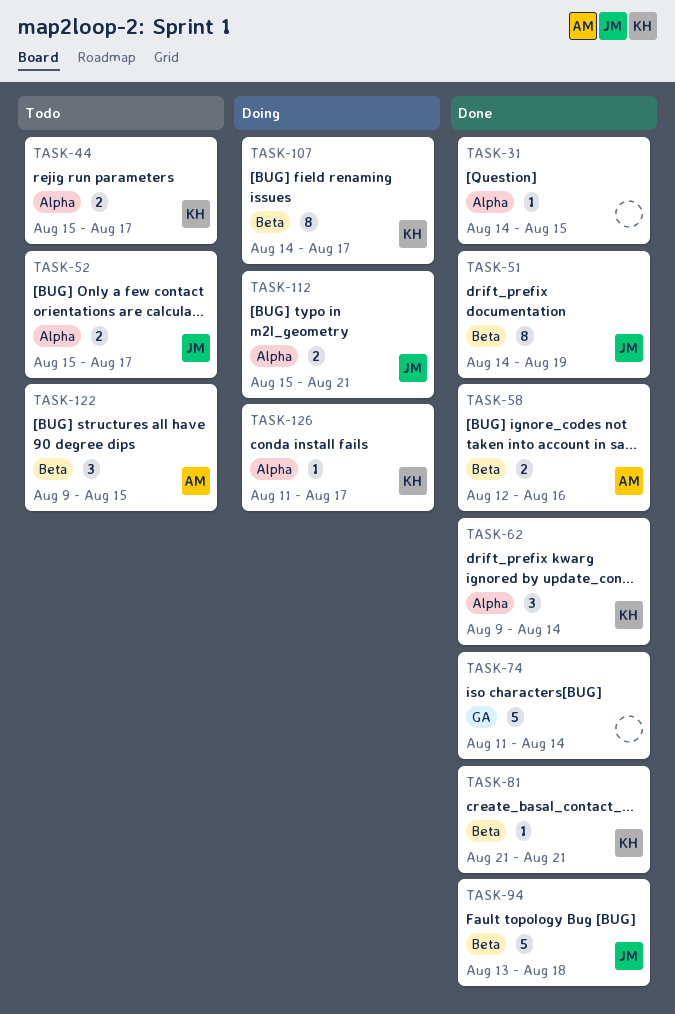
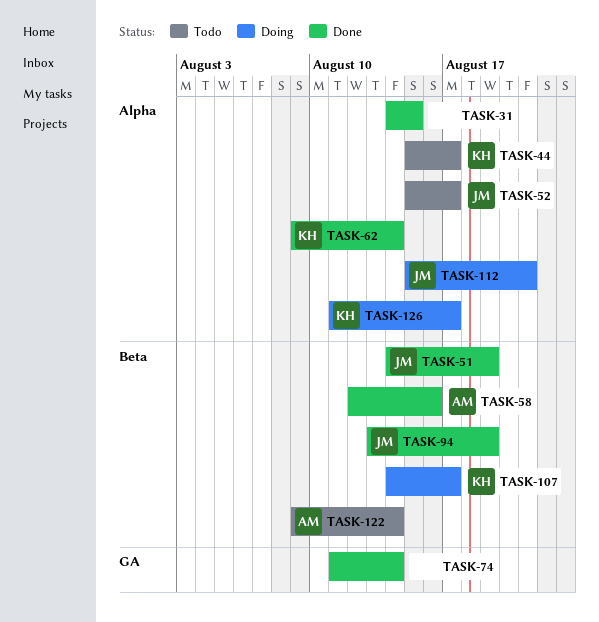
TASK-81: present -> none
TASK-94, due: Aug 18 -> Aug 19
TASK-122, due: Aug 15 -> Aug 14

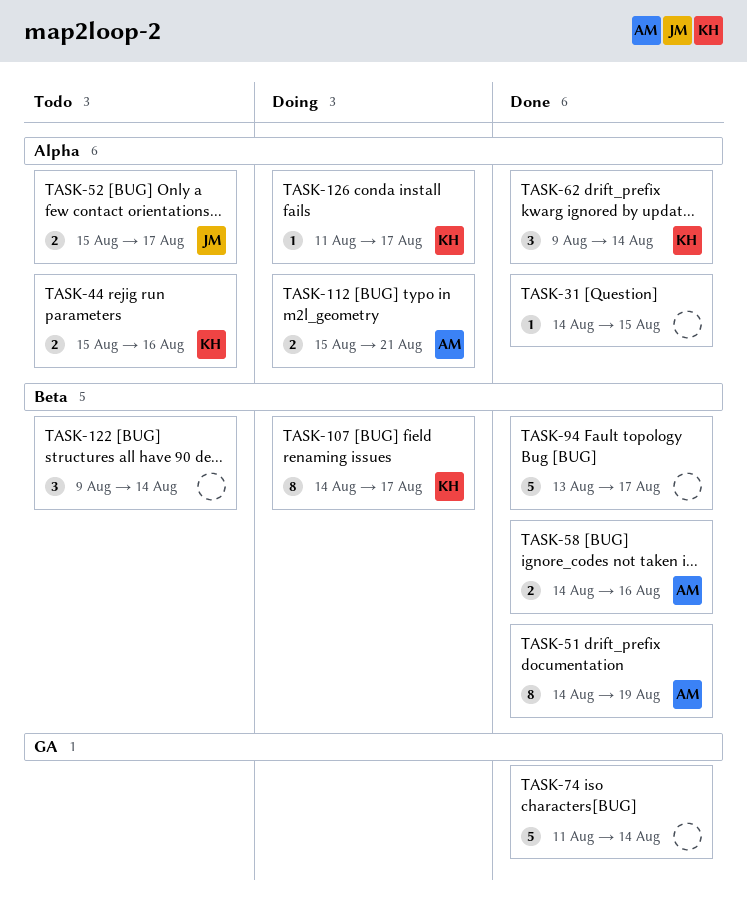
TASK-44, due: Aug 17 -> Aug 16
TASK-51, owner: JM -> AM
TASK-58, start: Aug 12 -> Aug 14
TASK-94, owner: JM -> none
TASK-94, due: Aug 19 -> Aug 17
TASK-112, owner: JM -> AM
TASK-122, owner: AM -> none

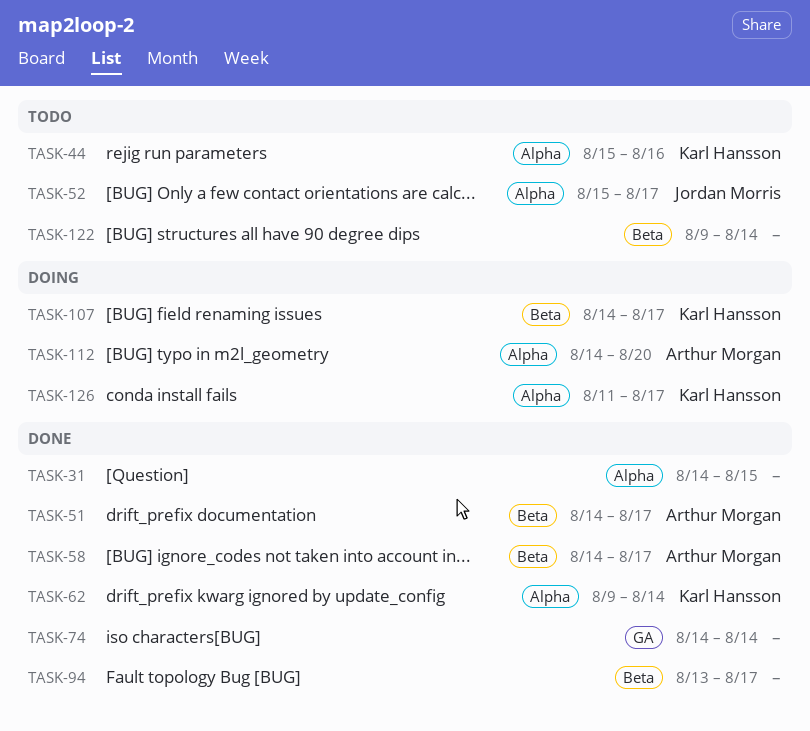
TASK-51, due: Aug 19 -> Aug 17
TASK-58, due: Aug 16 -> Aug 17
TASK-74, start: Aug 11 -> Aug 14
TASK-112, start: Aug 15 -> Aug 14
TASK-112, due: Aug 21 -> Aug 20

